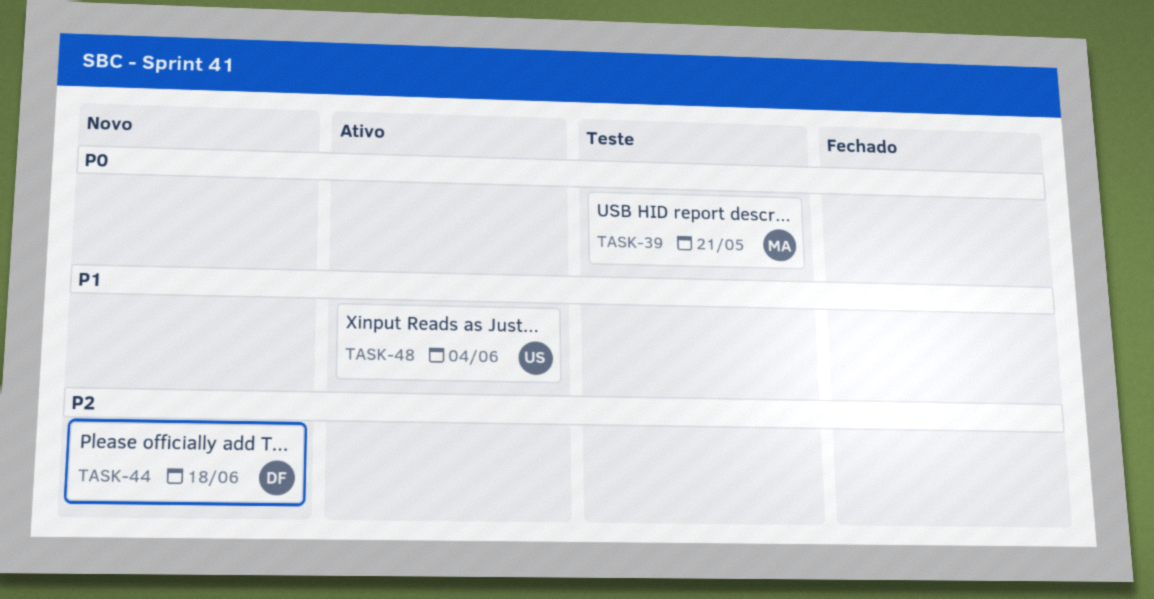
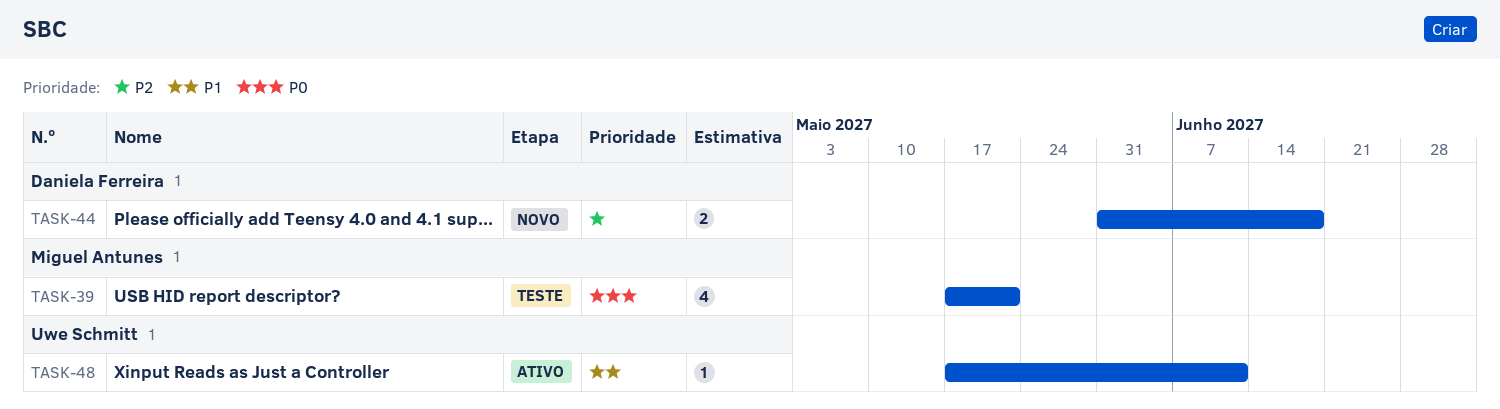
TASK-48, due: Jun 4 -> Jun 11

